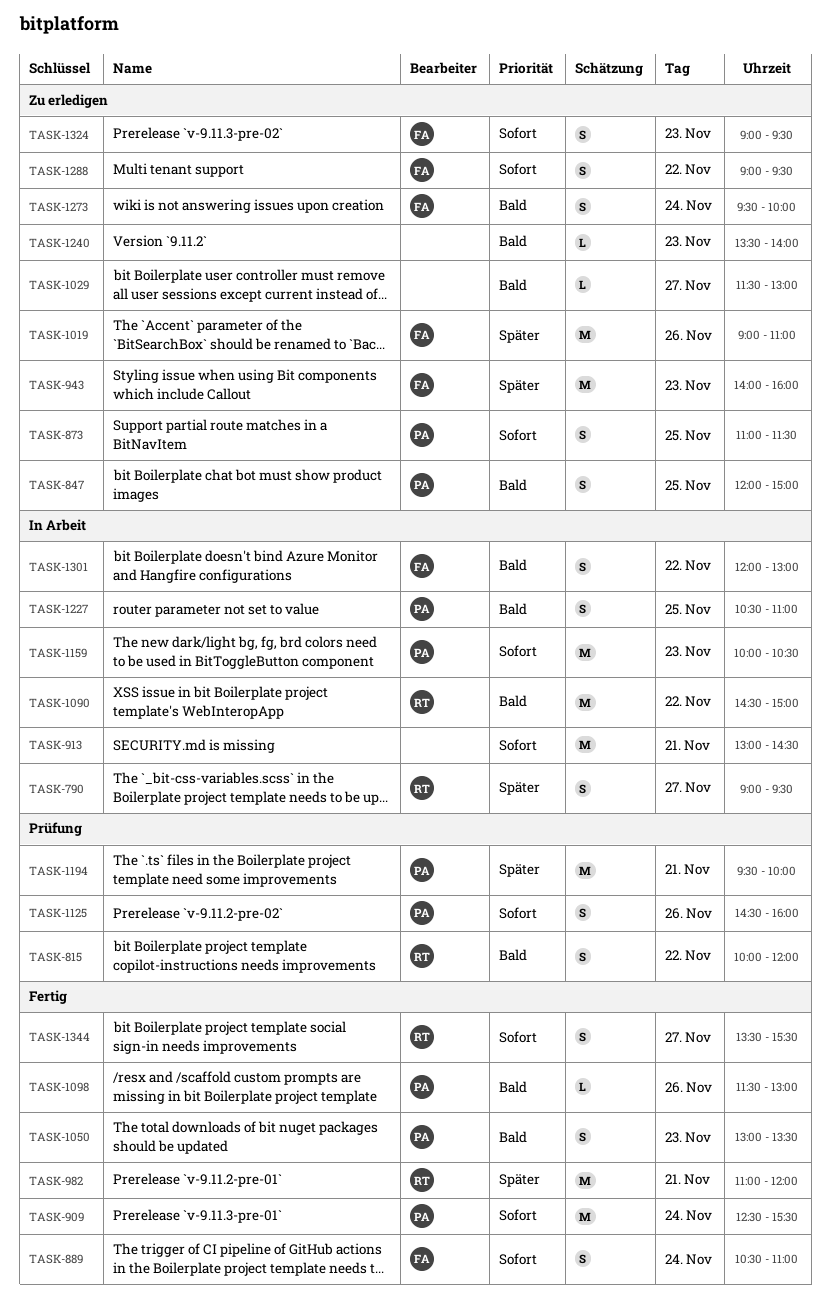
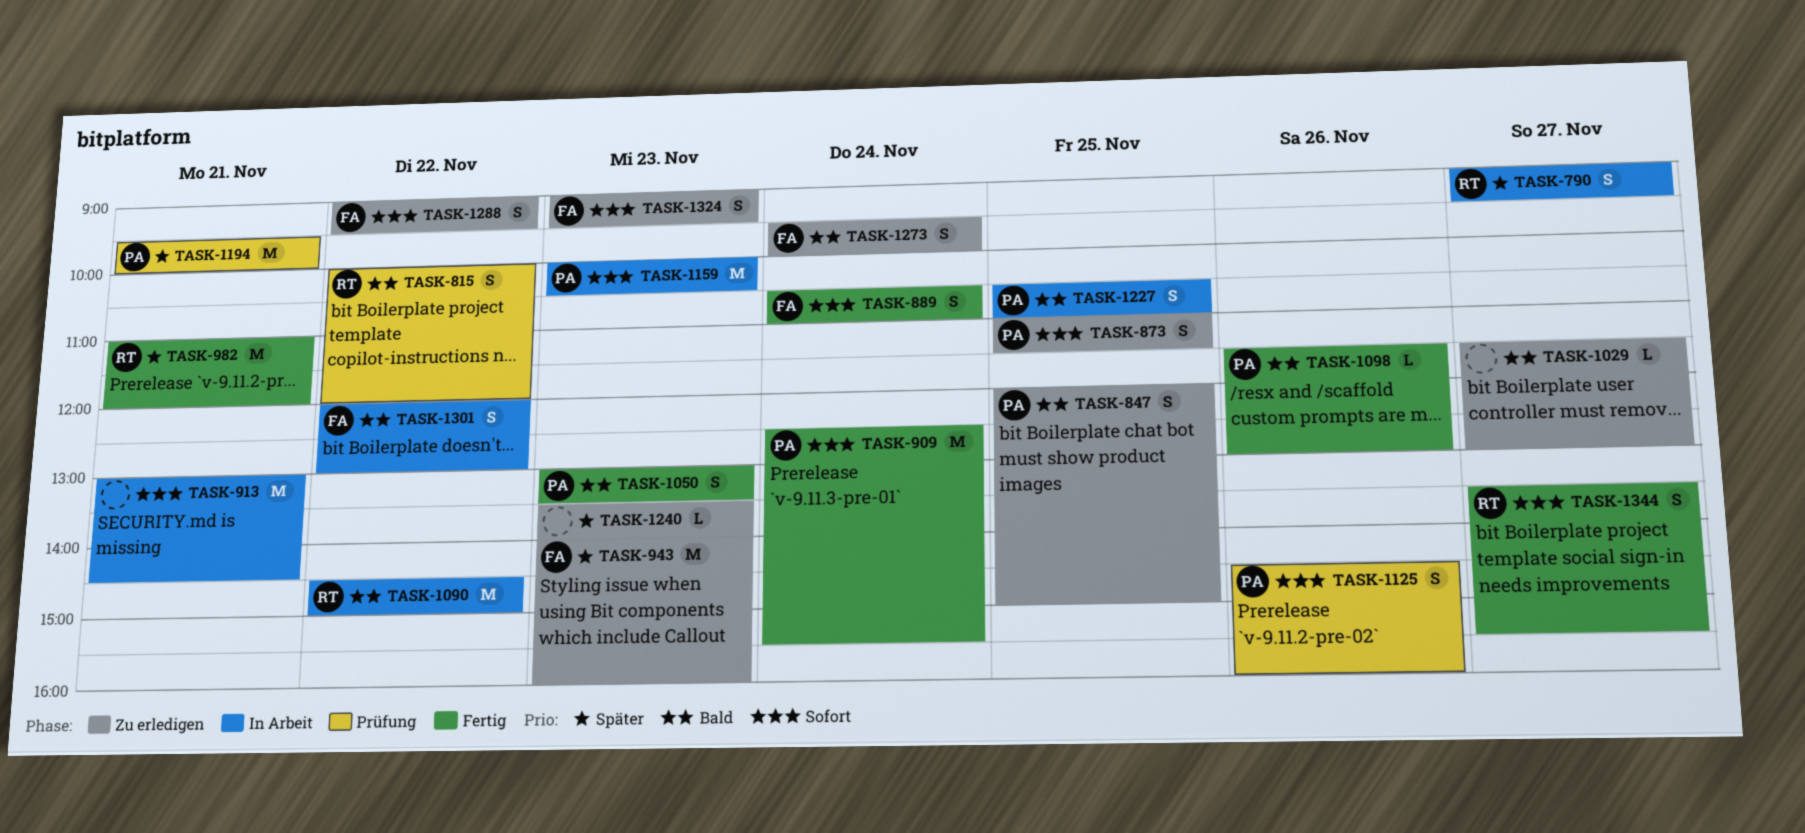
TASK-1019: present -> none
TASK-1240, priority: Bald -> Später

